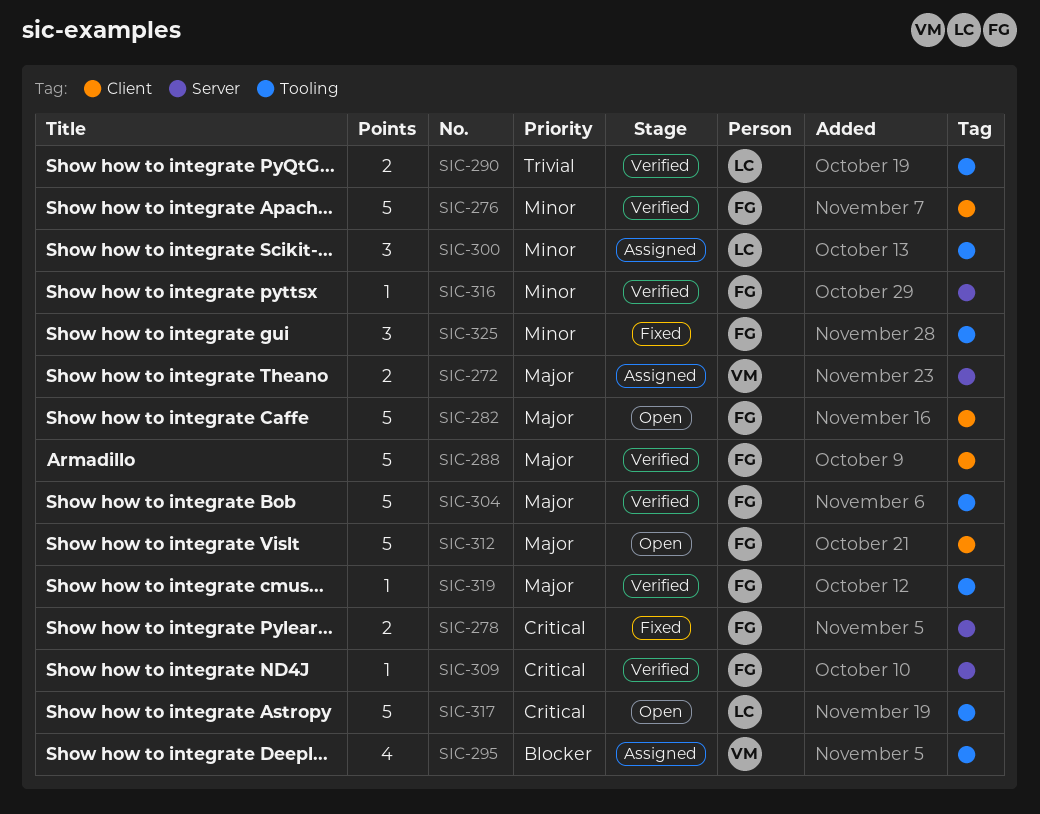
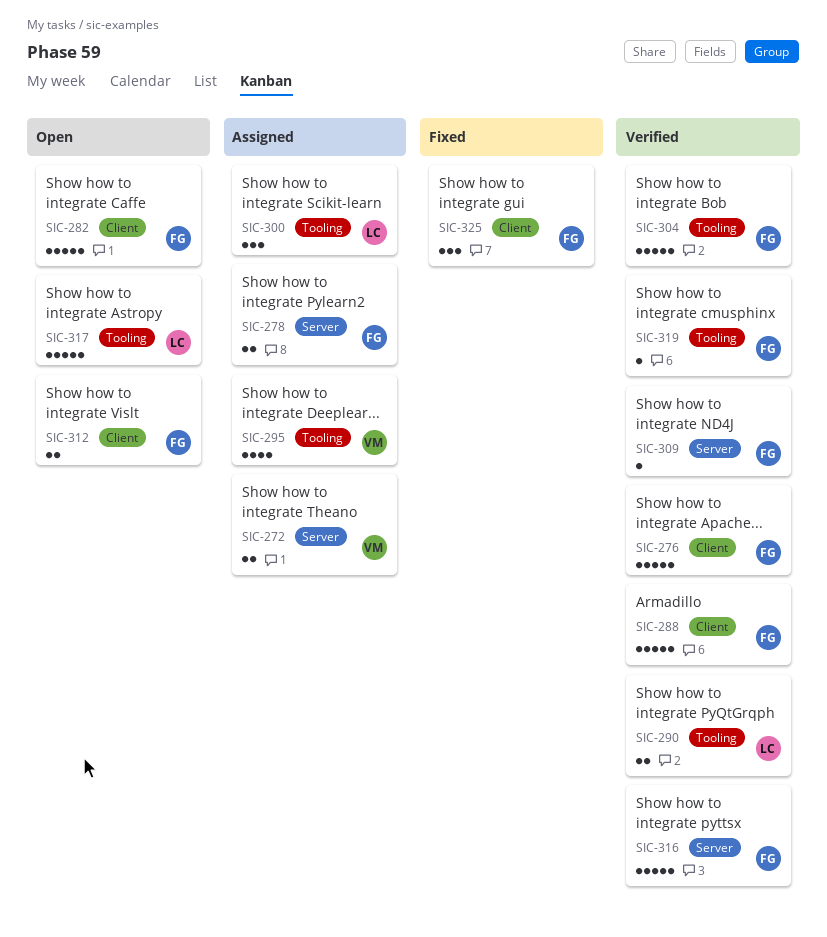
SIC-278, status: Fixed -> Assigned
SIC-312, estimate: 5 -> 2
SIC-316, estimate: 1 -> 5
SIC-325, label: Tooling -> Client

